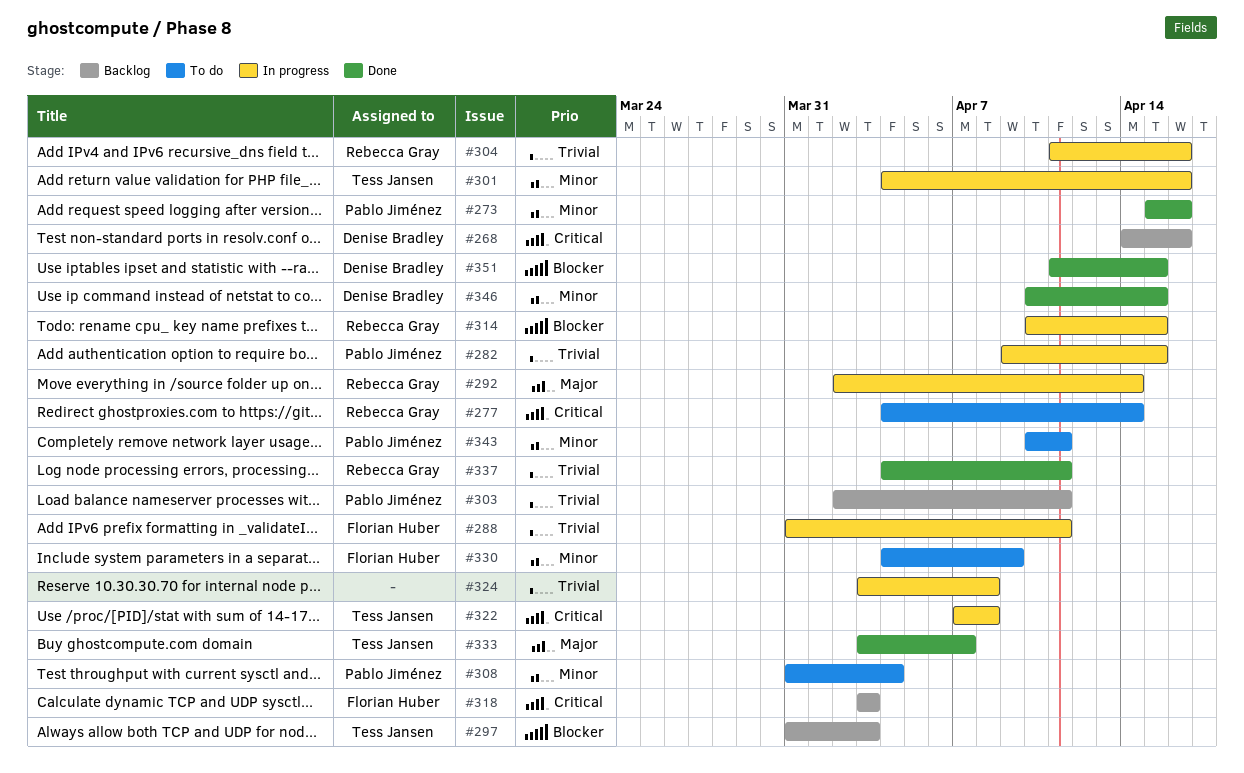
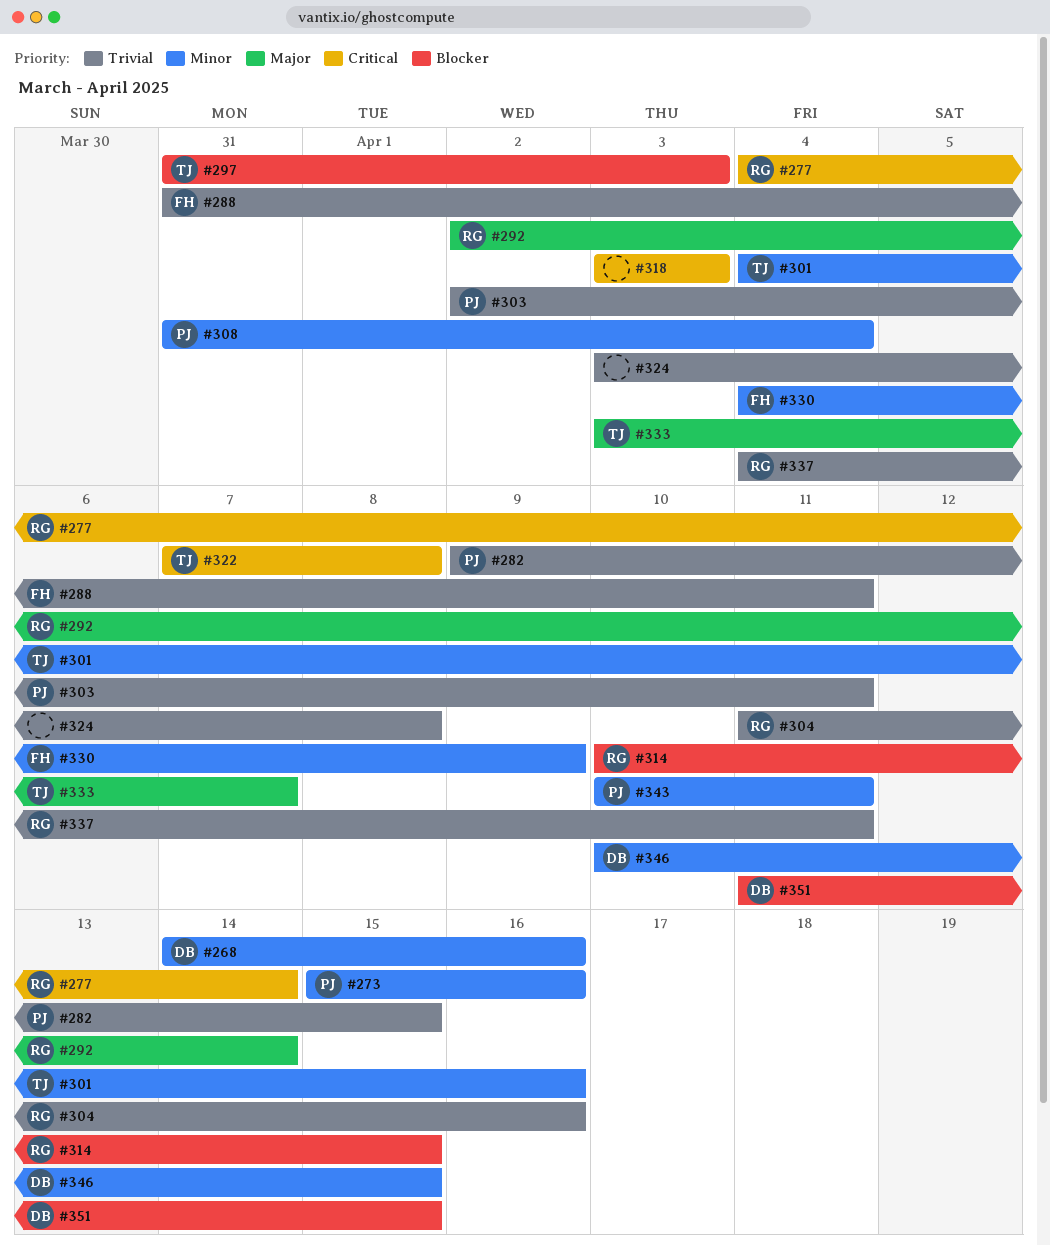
#268, priority: Critical -> Minor
#318, owner: Florian Huber -> none

